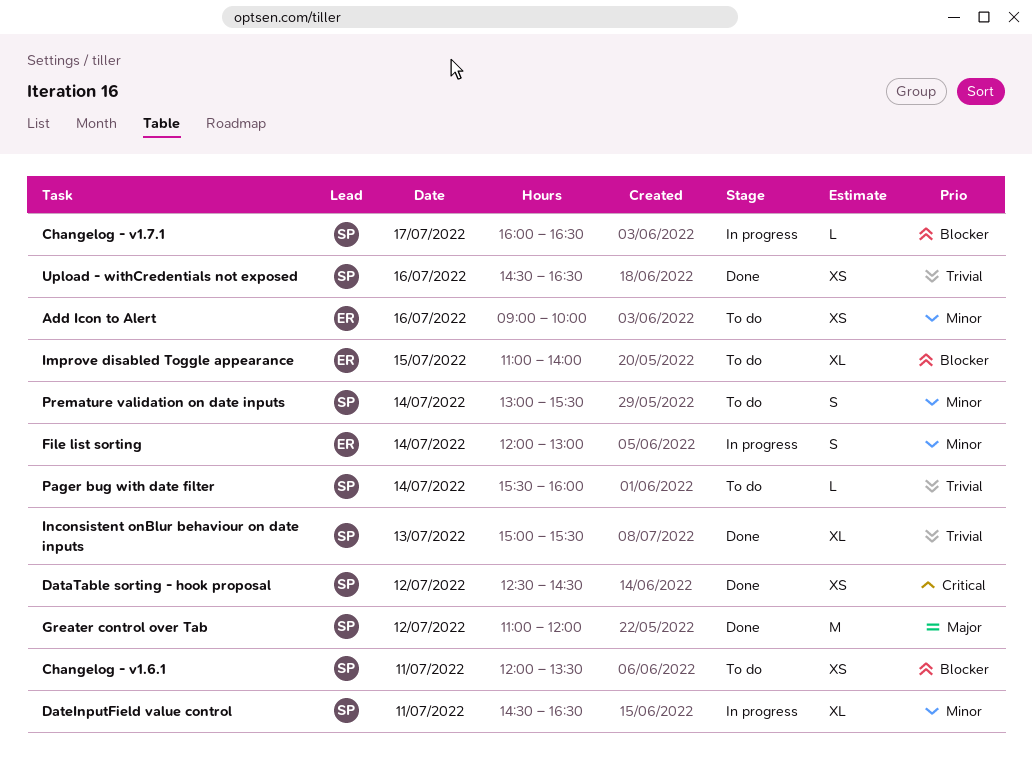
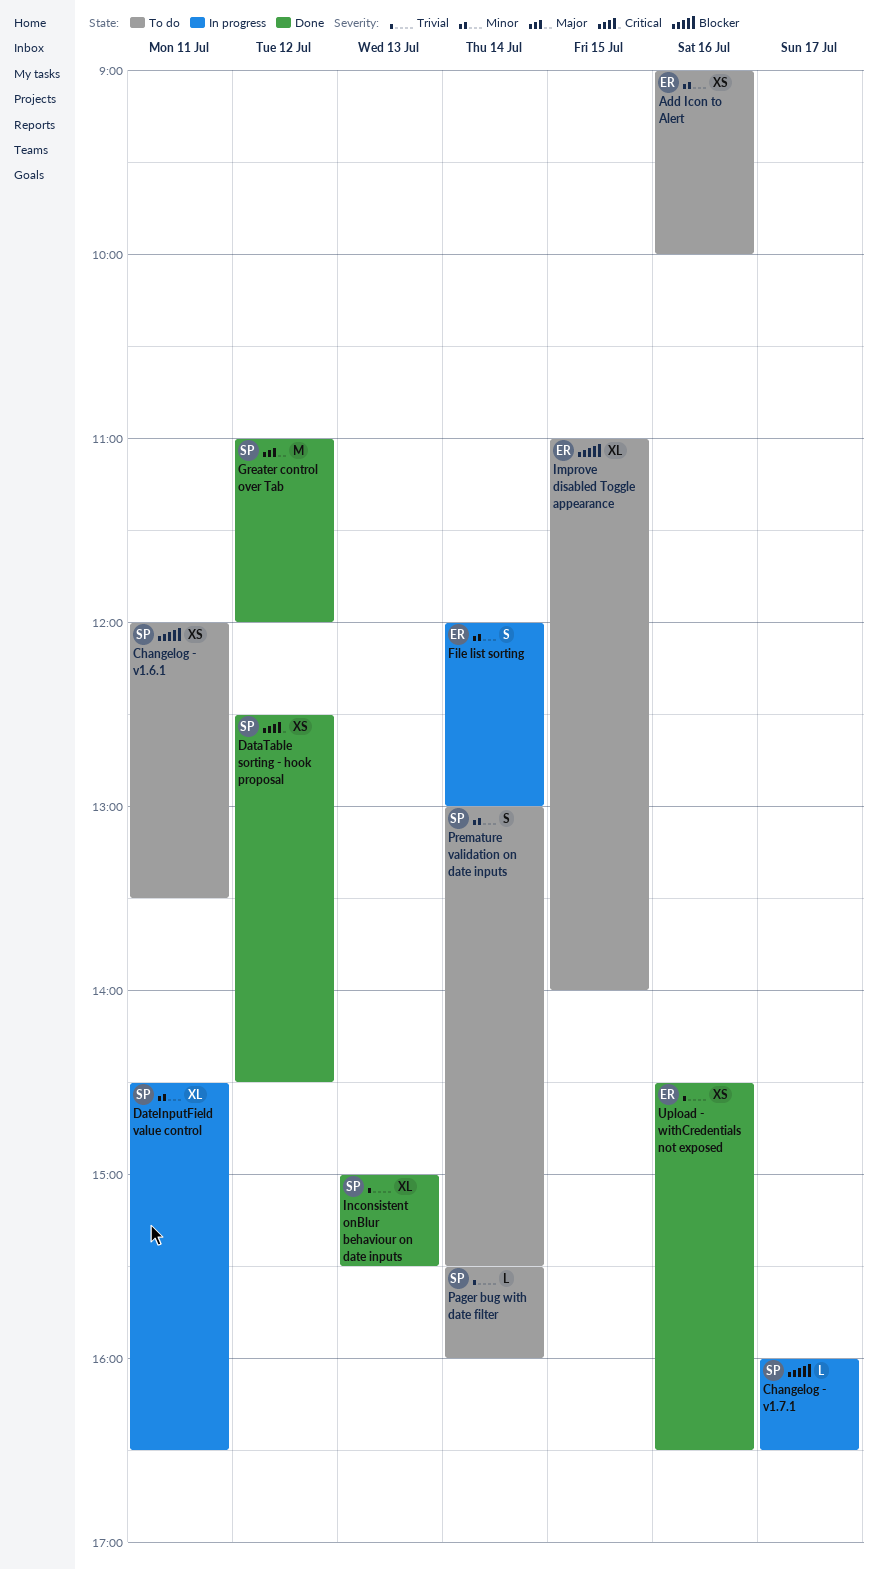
Upload - withCredentials not exposed, owner: SP -> ER

